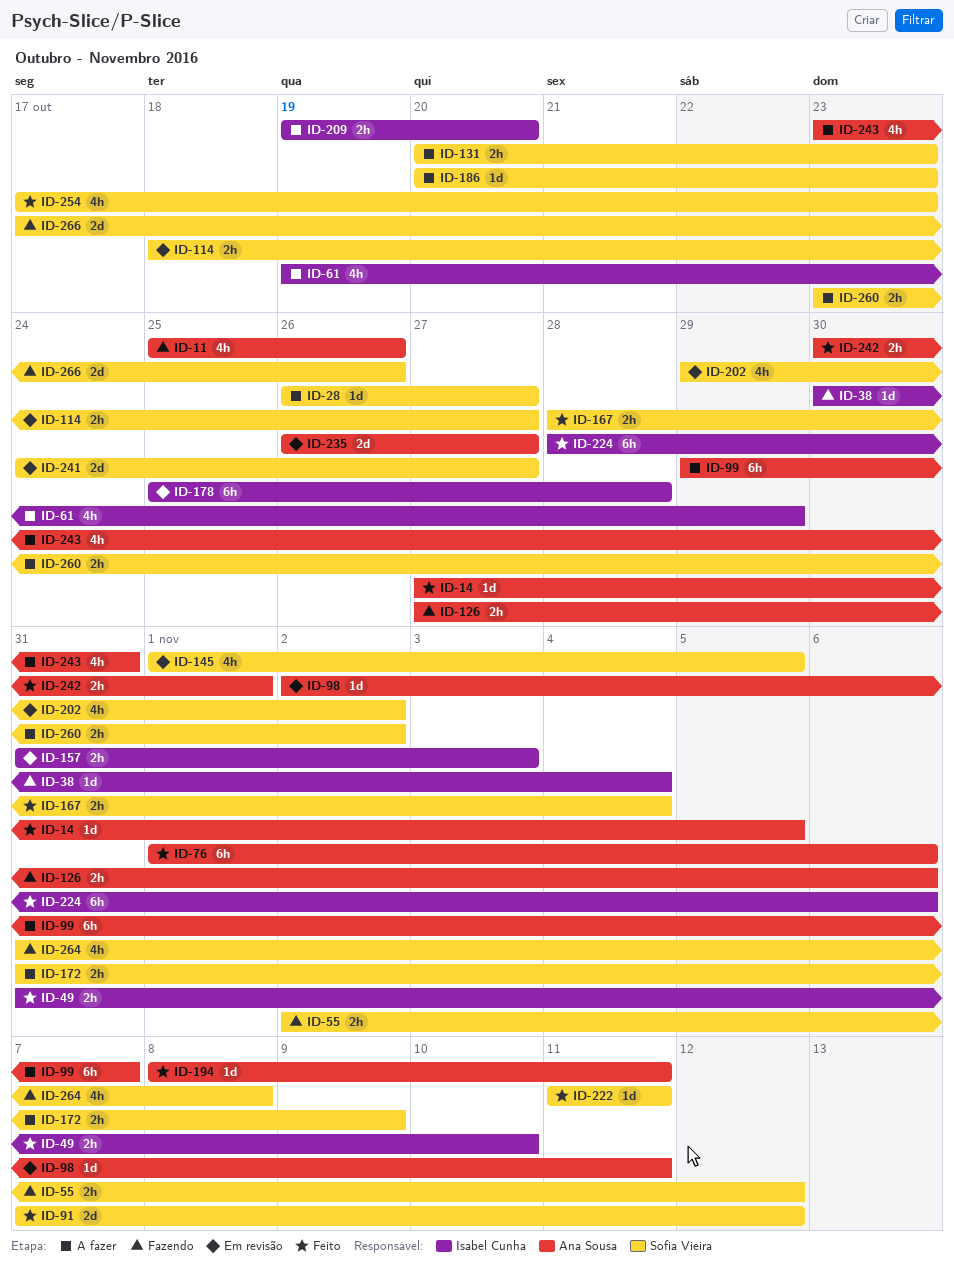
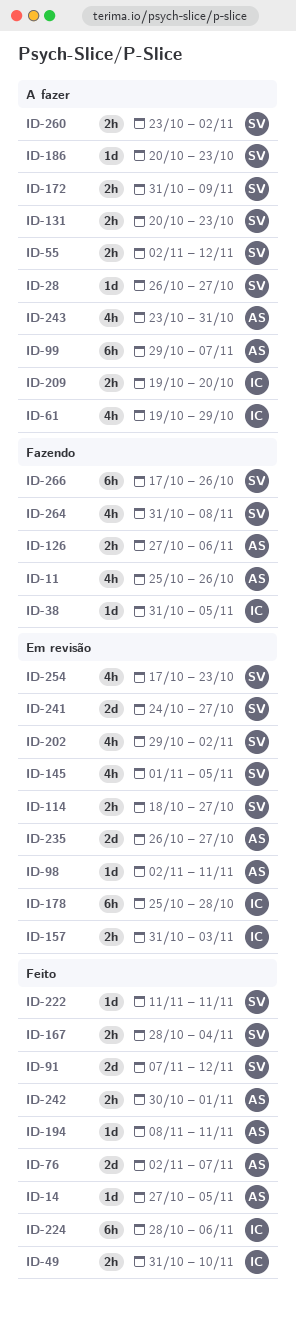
ID-38, start: Oct 30 -> Oct 31
ID-38, due: Nov 4 -> Nov 5
ID-55, status: Fazendo -> A fazer
ID-76, estimate: 6h -> 2d
ID-76, start: Nov 1 -> Nov 2
ID-76, due: Nov 6 -> Nov 7
ID-254, status: Feito -> Em revisão
ID-266, estimate: 2d -> 6h

